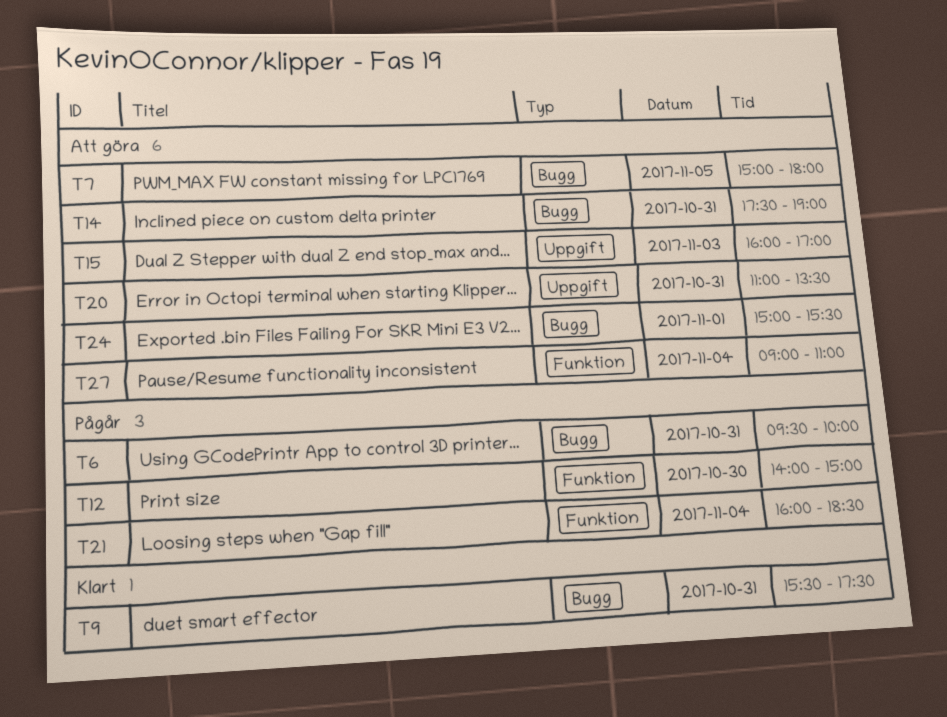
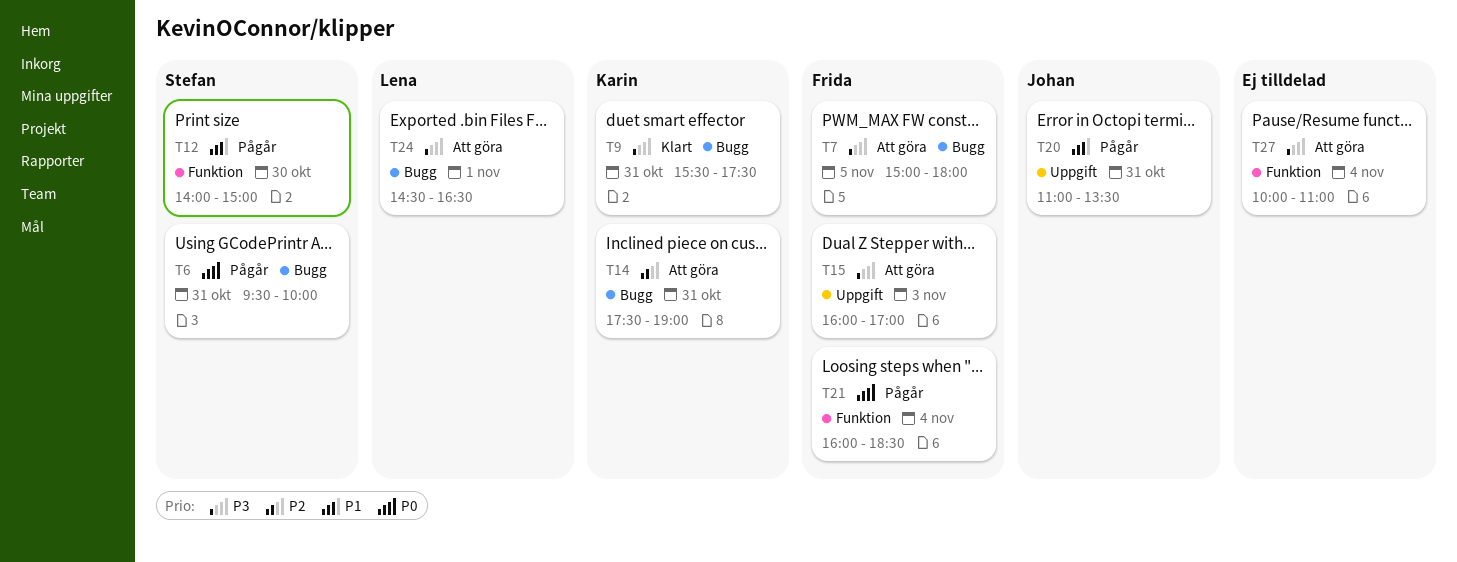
T20, status: Att göra -> Pågår
T24, begins: 15:00 -> 14:30
T24, ends: 15:30 -> 16:30
T27, begins: 09:00 -> 10:00

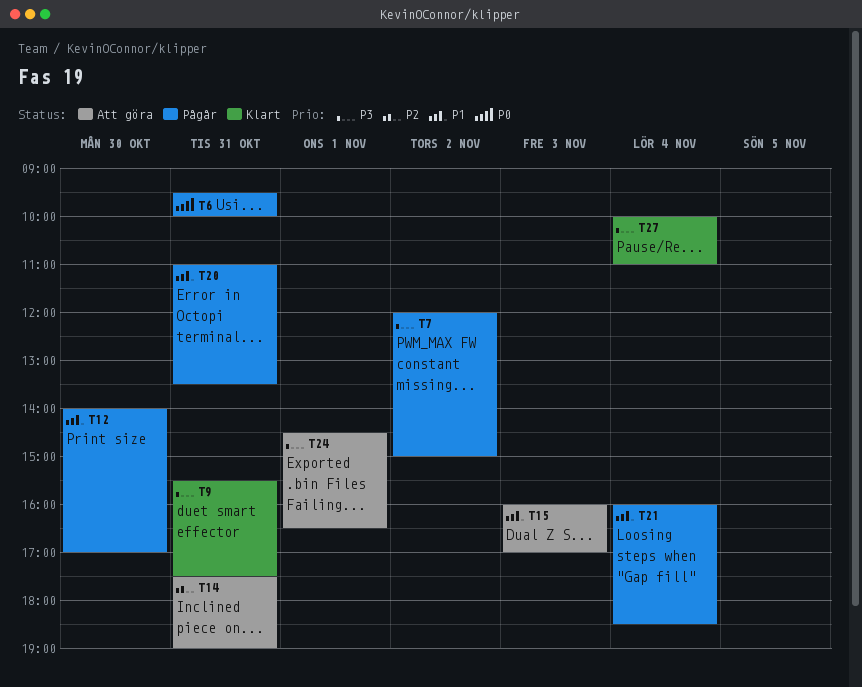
T7, status: Att göra -> Pågår
T7, day: Nov 5 -> Nov 2
T7, begins: 15:00 -> 12:00
T7, ends: 18:00 -> 15:00
T12, ends: 15:00 -> 17:00
T15, priority: P3 -> P1
T21, priority: P0 -> P1
T27, status: Att göra -> Klart

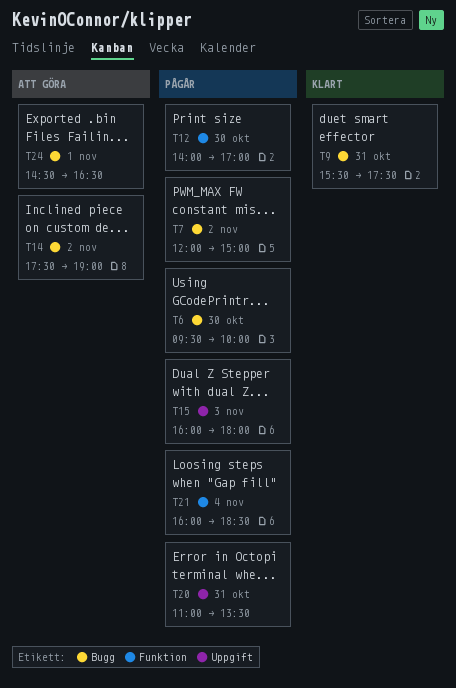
T6, day: Oct 31 -> Oct 30
T14, day: Oct 31 -> Nov 2
T15, status: Att göra -> Pågår
T15, ends: 17:00 -> 18:00
T27: present -> none

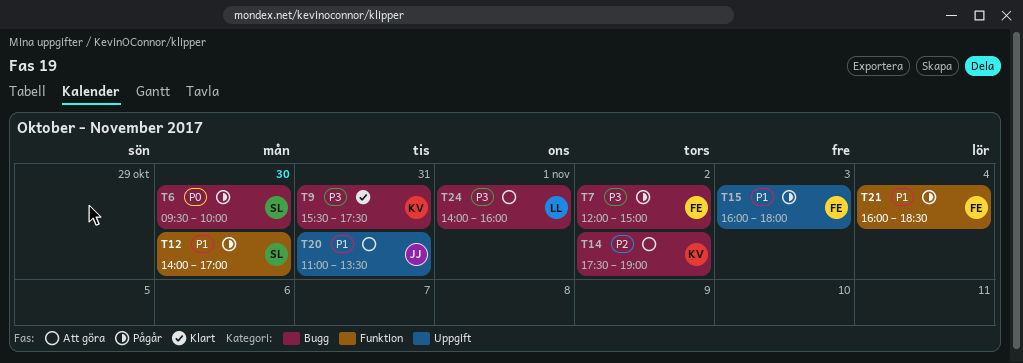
T20, status: Pågår -> Att göra
T24, begins: 14:30 -> 14:00
T24, ends: 16:30 -> 16:00

